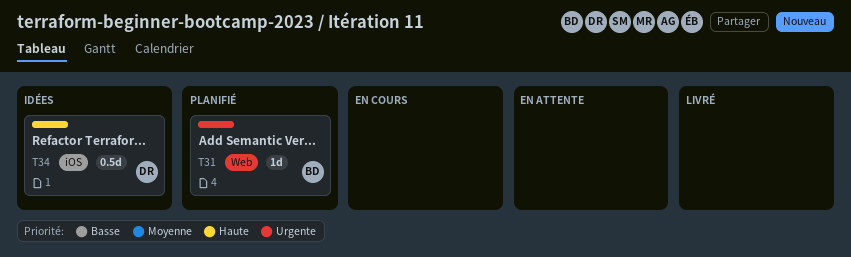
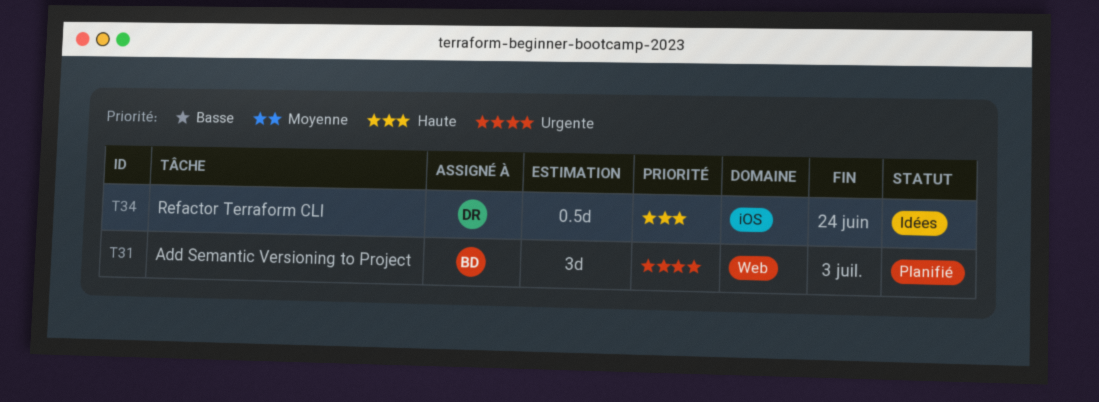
T31, estimate: 1d -> 3d

